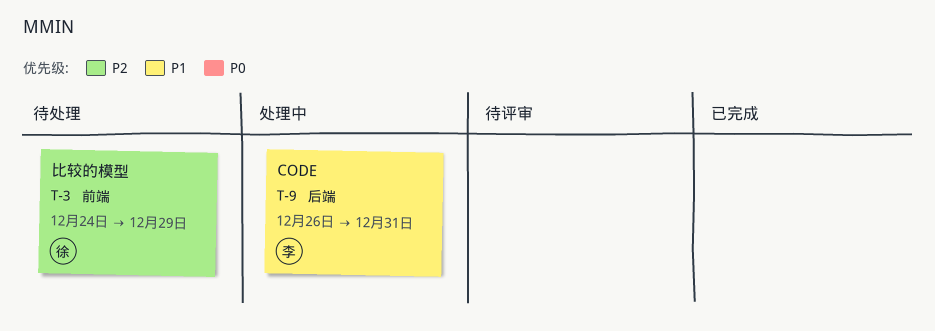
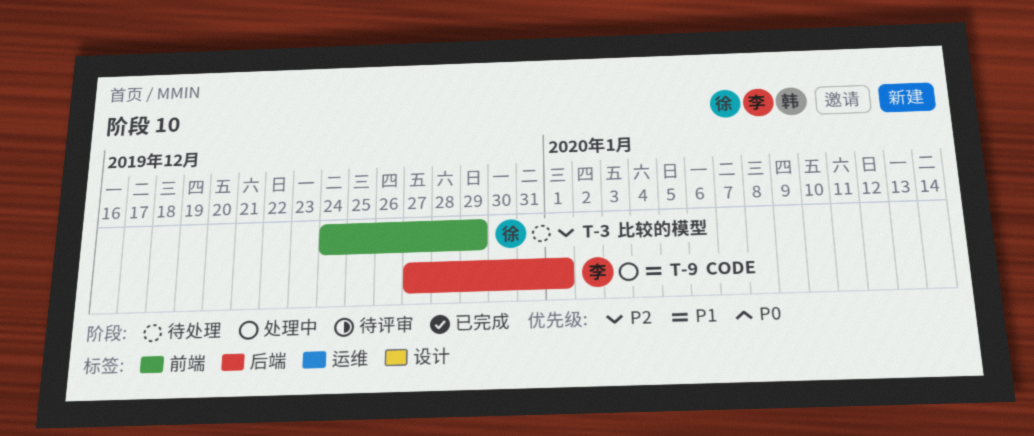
T-9, start: Dec 26 -> Dec 27
T-9, due: Dec 31 -> Jan 1

